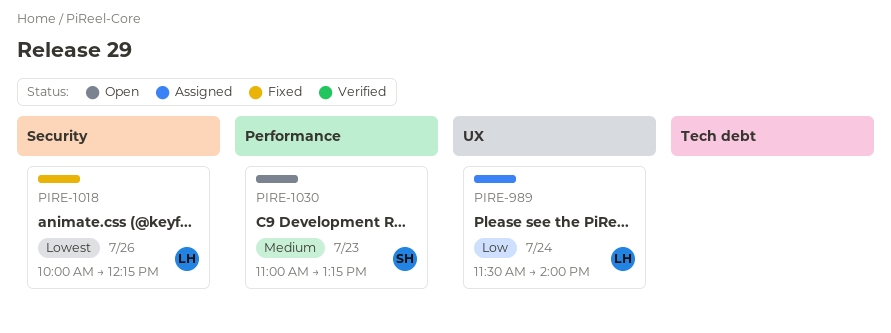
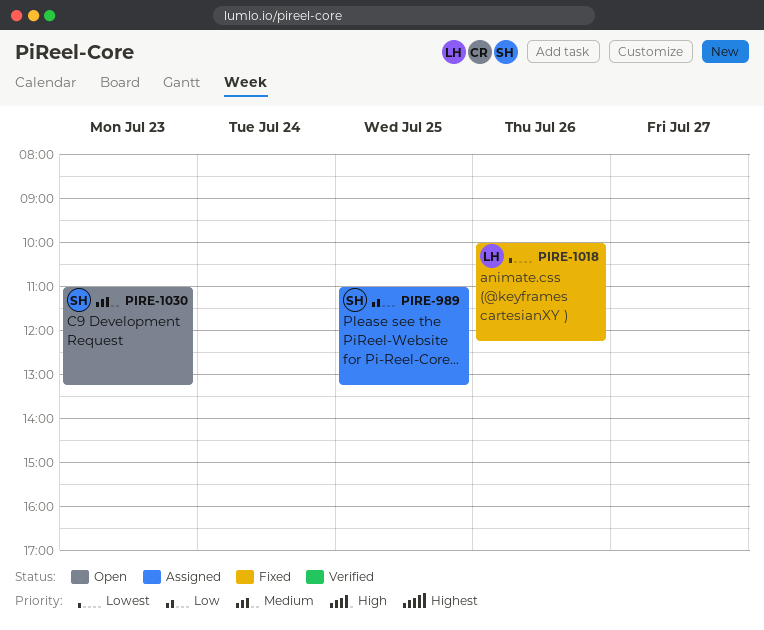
PIRE-989, owner: LH -> SH
PIRE-989, day: Jul 24 -> Jul 25
PIRE-989, begins: 11:30 -> 11:00
PIRE-989, ends: 14:00 -> 13:15

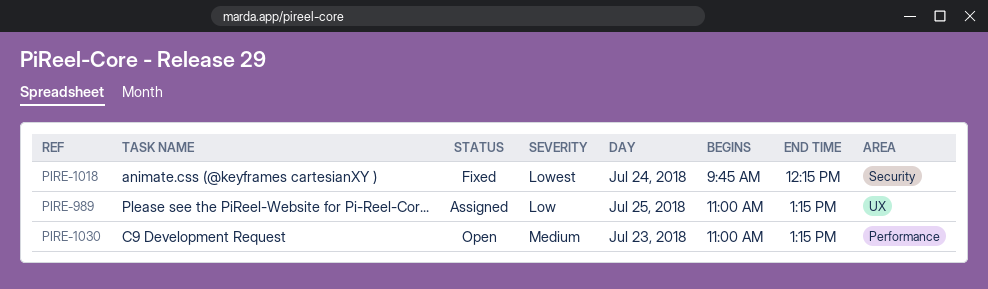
PIRE-1018, day: Jul 26 -> Jul 24
PIRE-1018, begins: 10:00 -> 09:45

